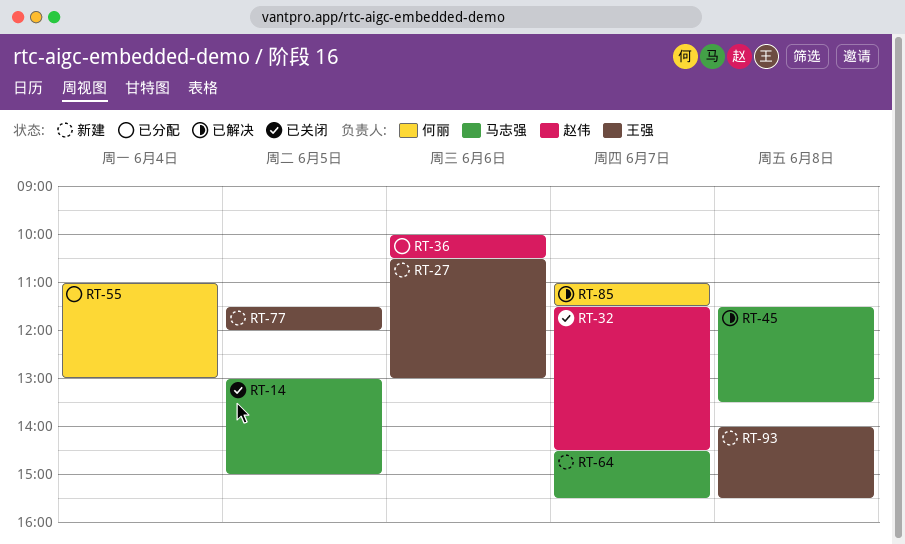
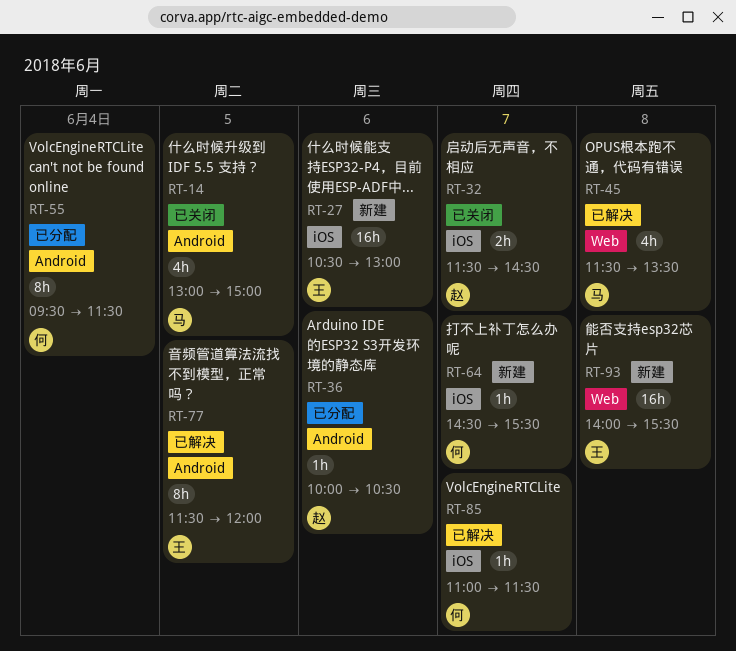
RT-55, begins: 11:00 -> 09:30
RT-55, ends: 13:00 -> 11:30
RT-64, owner: 马志强 -> 何丽
RT-77, status: 新建 -> 已解决

